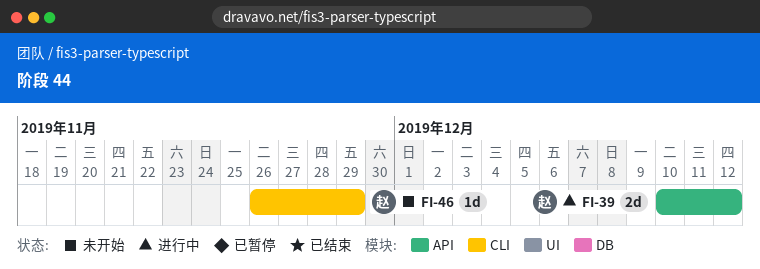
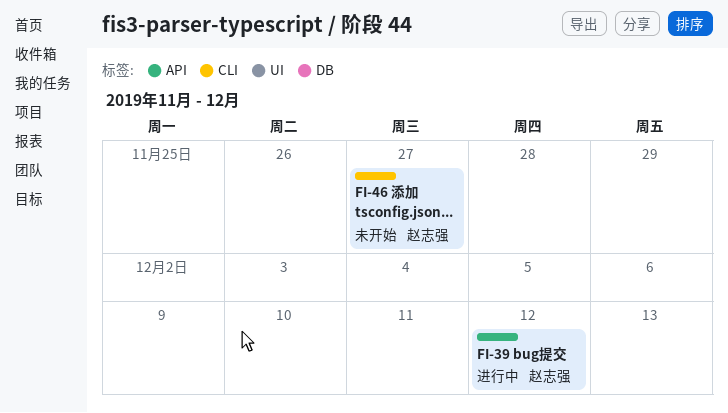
FI-46, due: Nov 29 -> Nov 27

